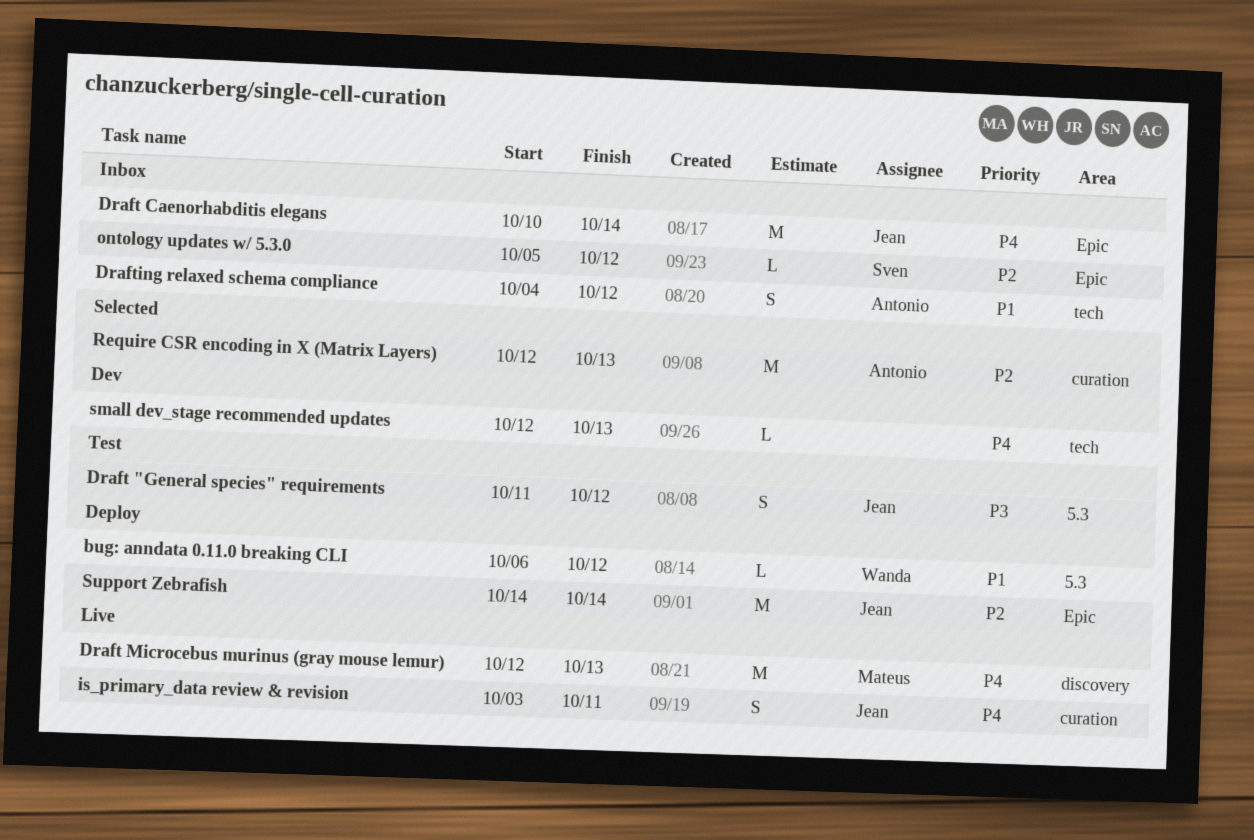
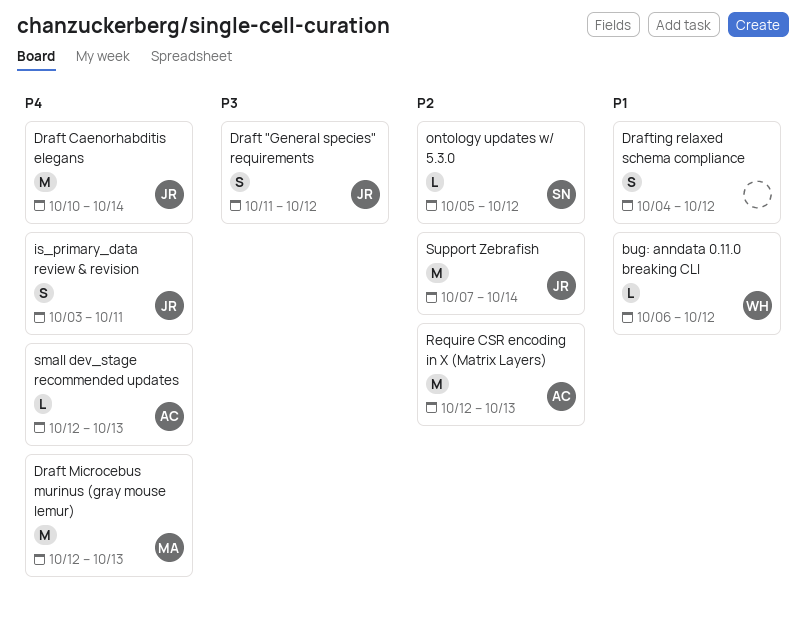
Drafting relaxed schema compliance, owner: Antonio -> none
small dev_stage recommended updates, owner: none -> Antonio
Support Zebrafish, start: Oct 14 -> Oct 7

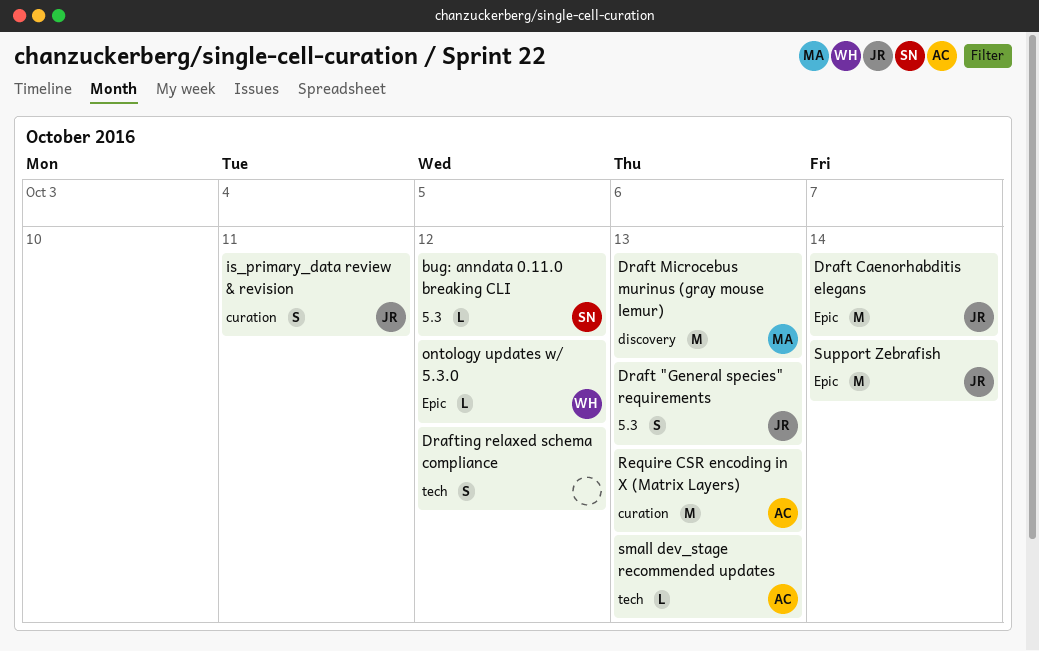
bug: anndata 0.11.0 breaking CLI, owner: WH -> SN
Draft "General species" requirements, due: Oct 12 -> Oct 13
ontology updates w/ 5.3.0, owner: SN -> WH

